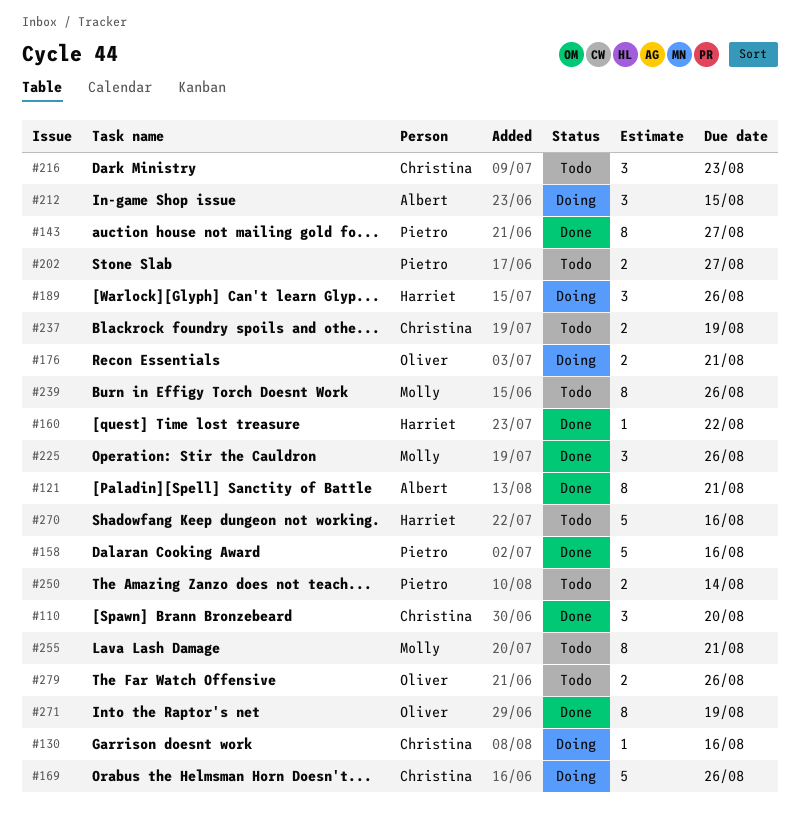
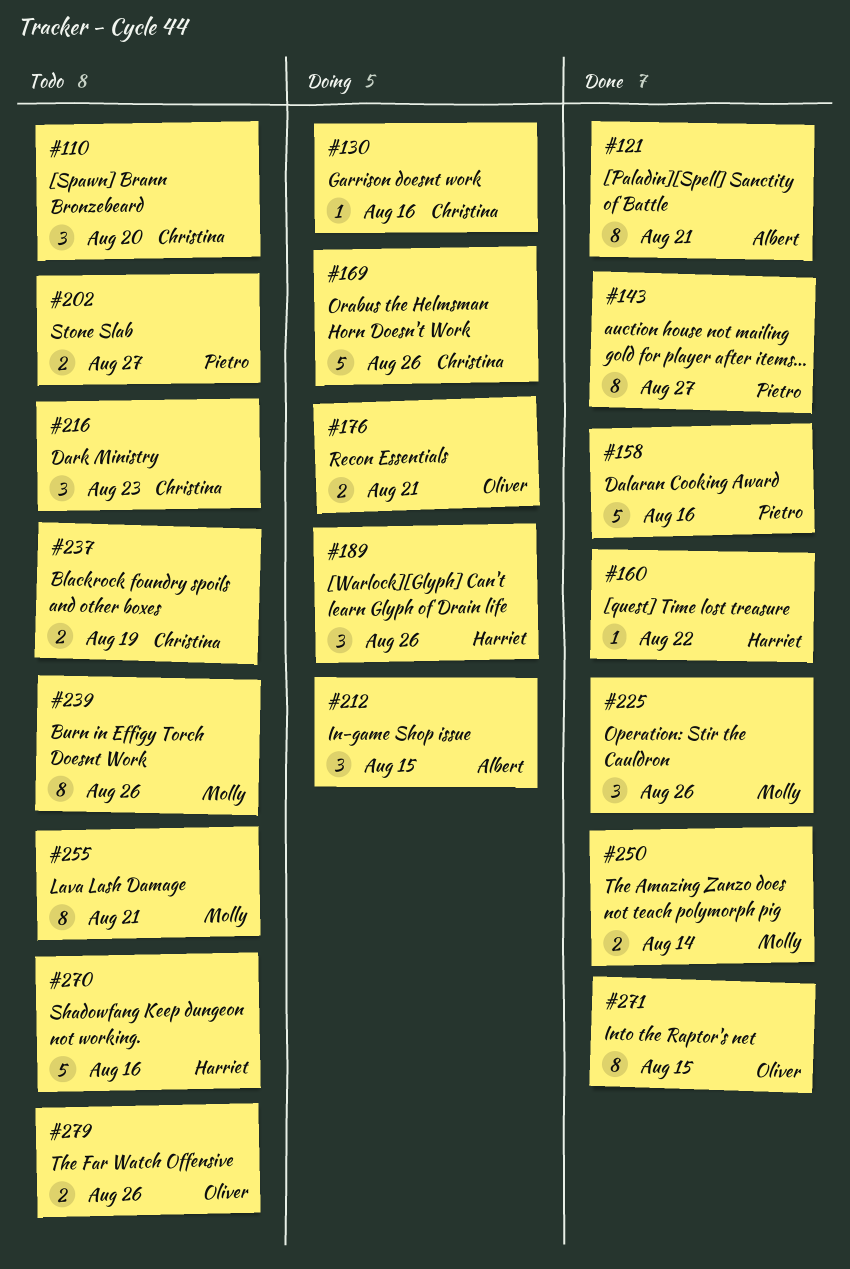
#110, status: Done -> Todo
#250, status: Todo -> Done
#250, owner: Pietro -> Molly
#271, due: Aug 19 -> Aug 15

